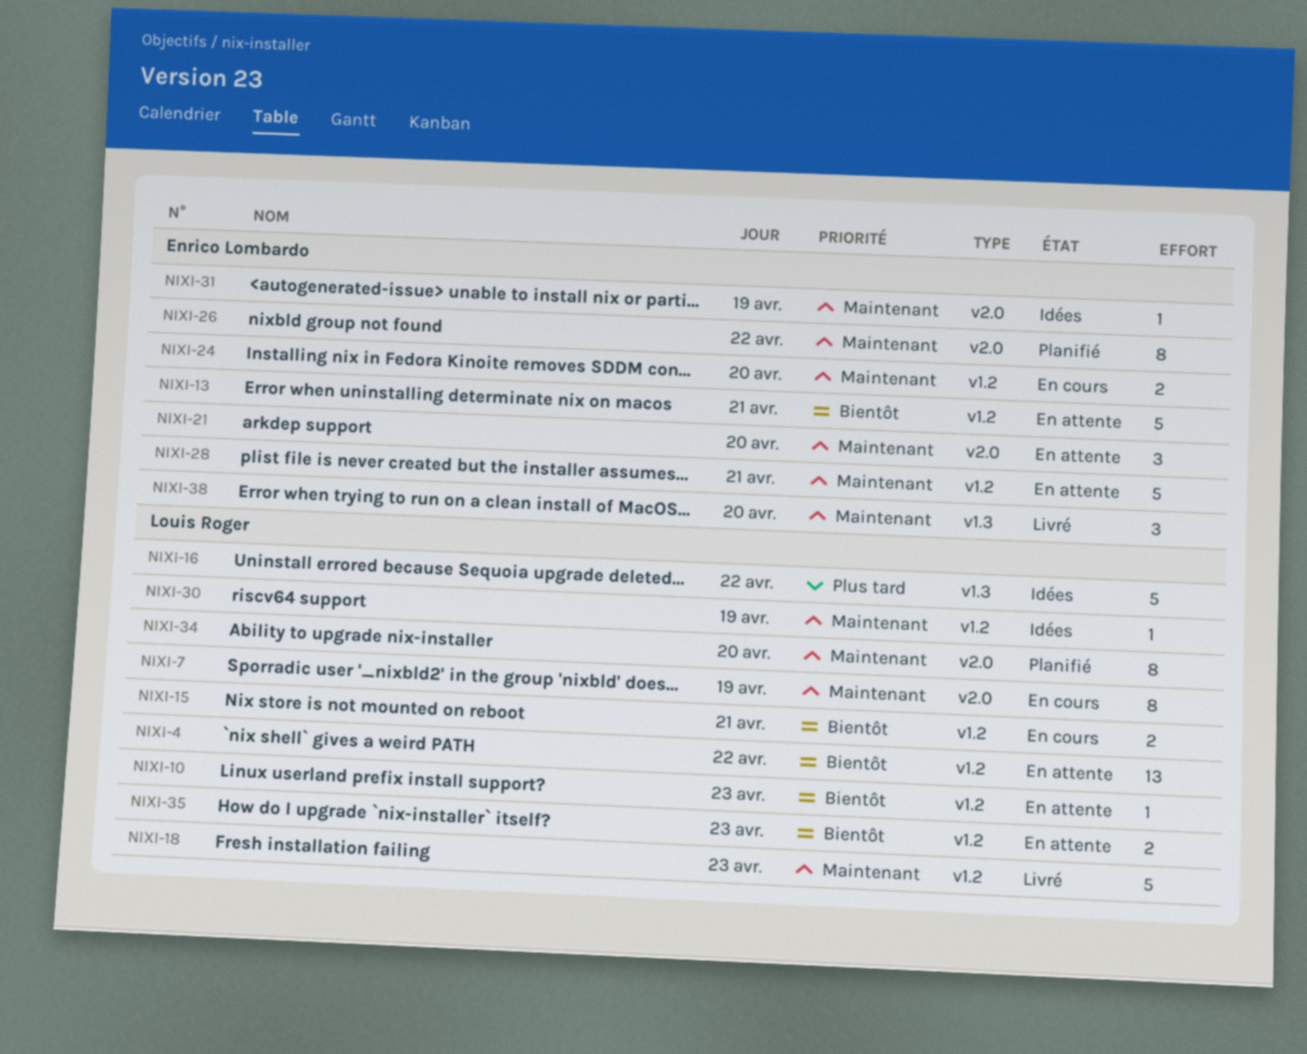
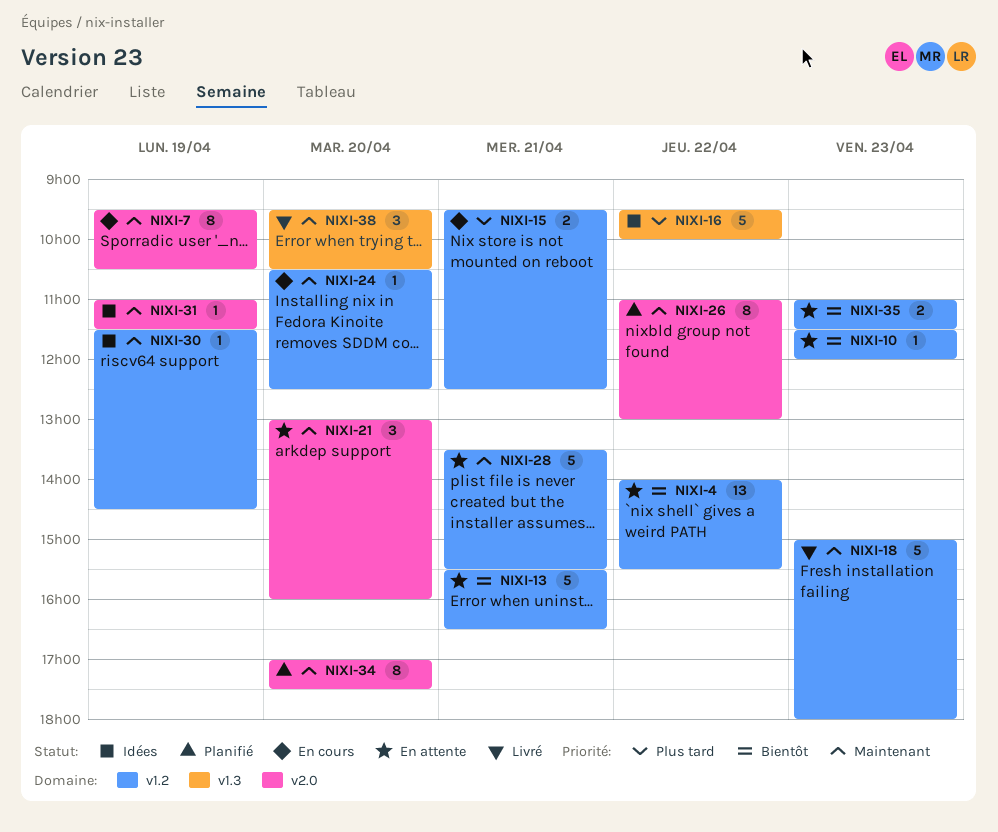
NIXI-15, priority: Bientôt -> Plus tard
NIXI-24, estimate: 2 -> 1

